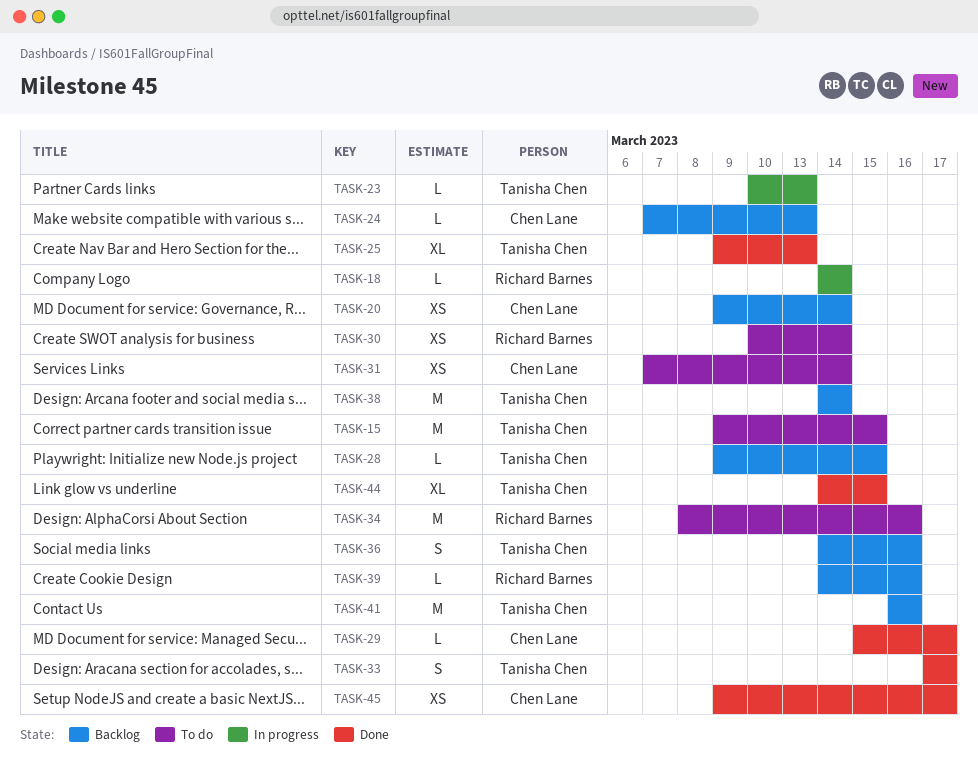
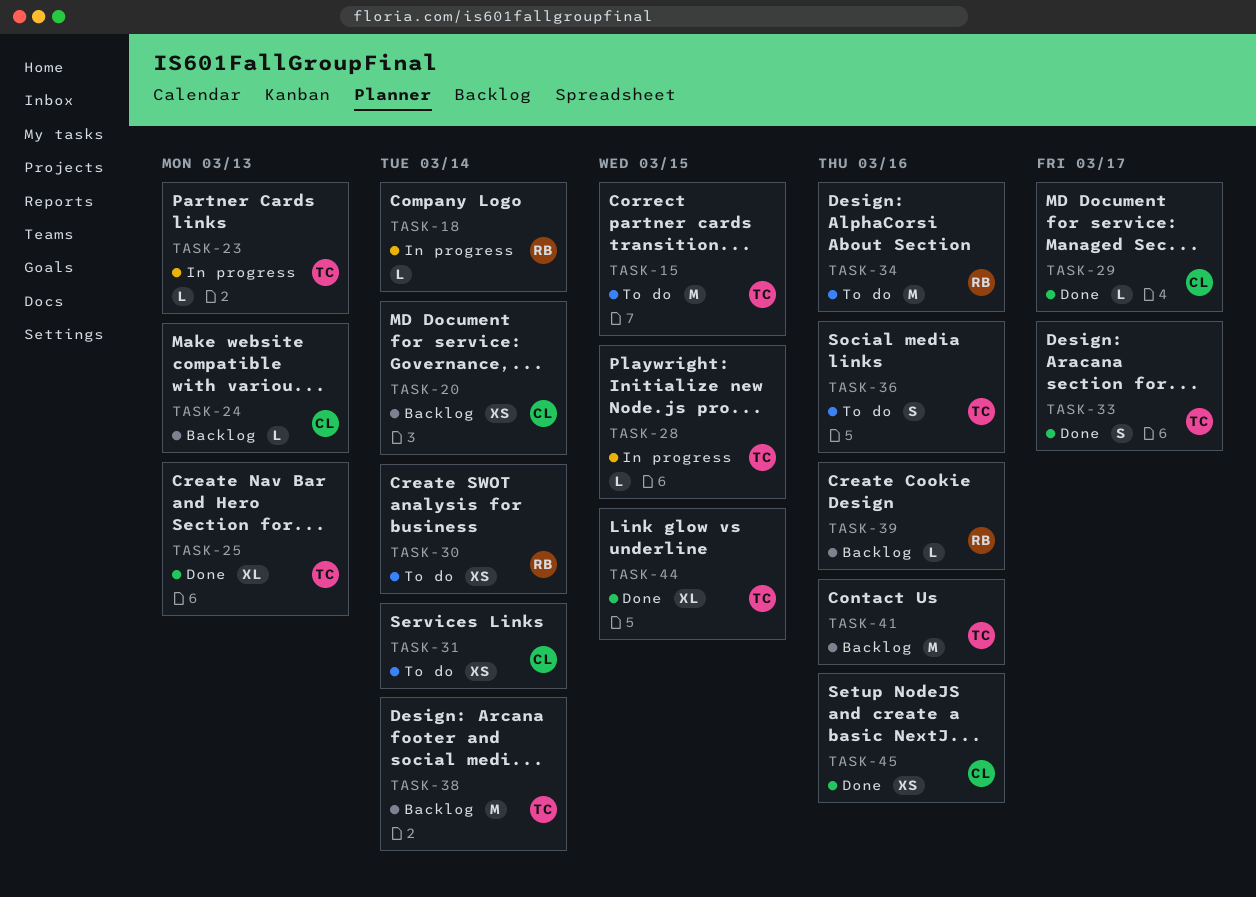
TASK-28, status: Backlog -> In progress
TASK-36, status: Backlog -> To do
TASK-45, due: Mar 17 -> Mar 16

